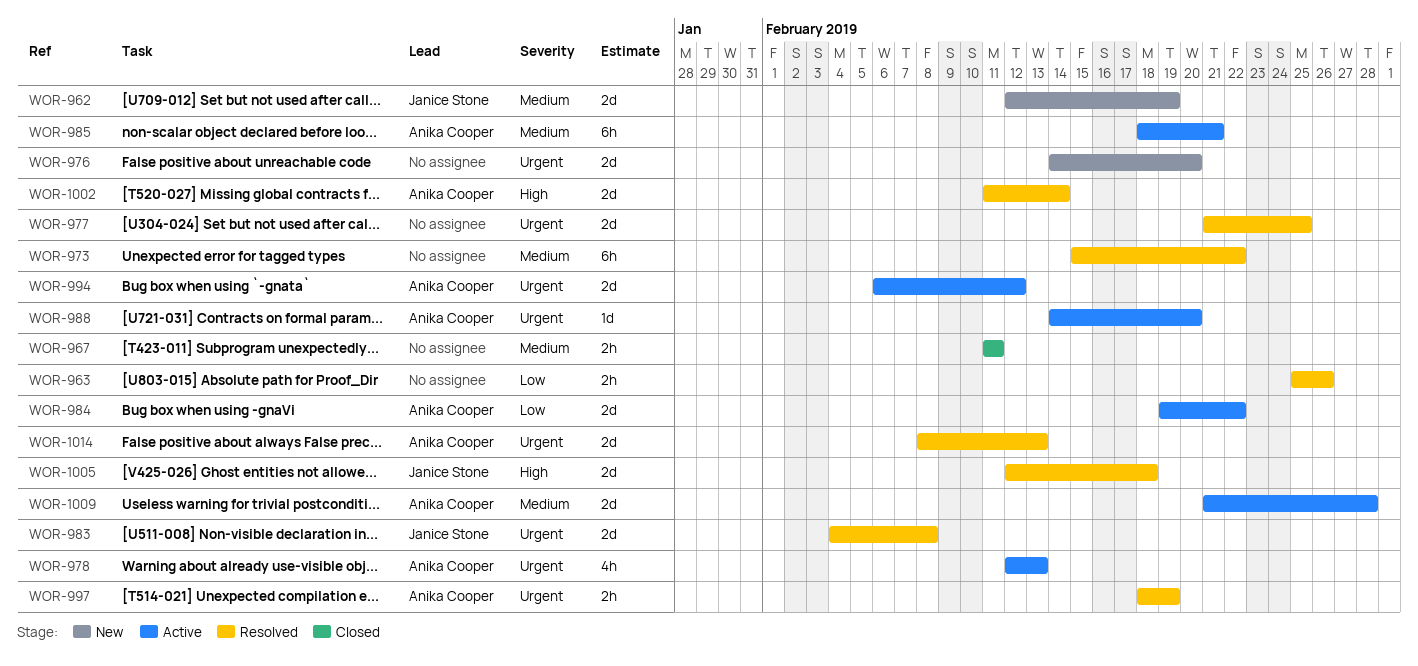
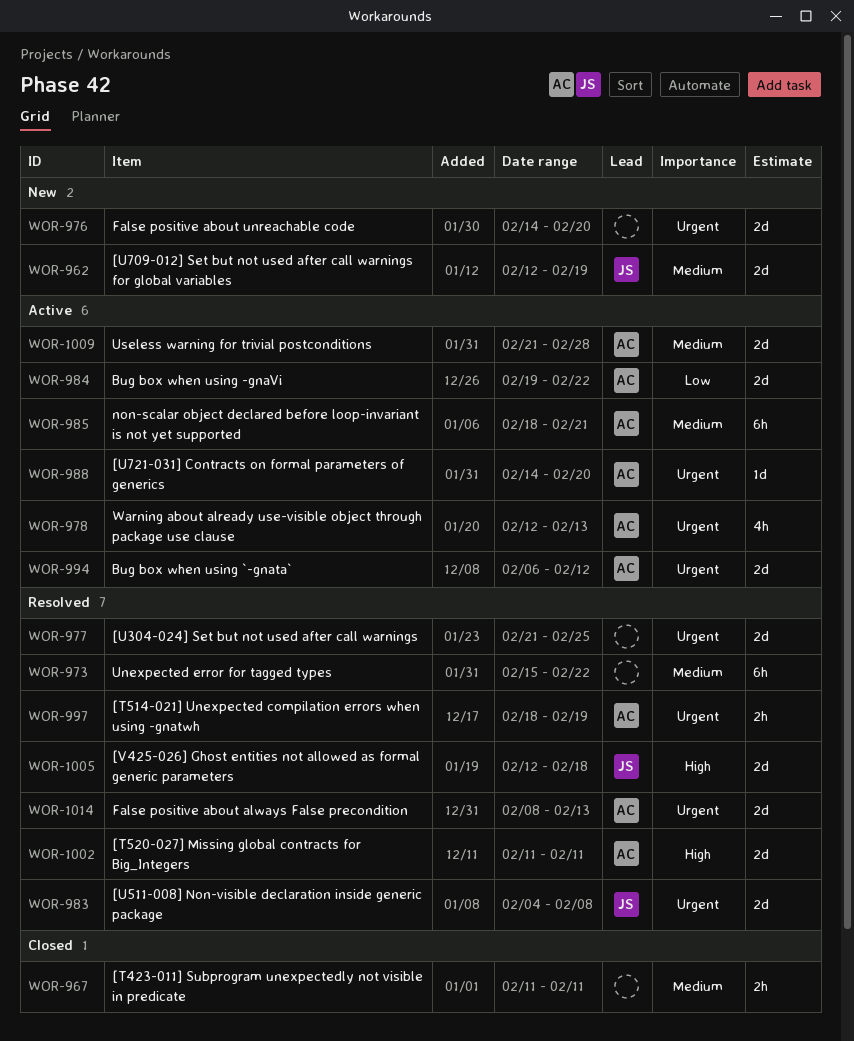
WOR-963: present -> none
WOR-1002, due: Feb 14 -> Feb 11

